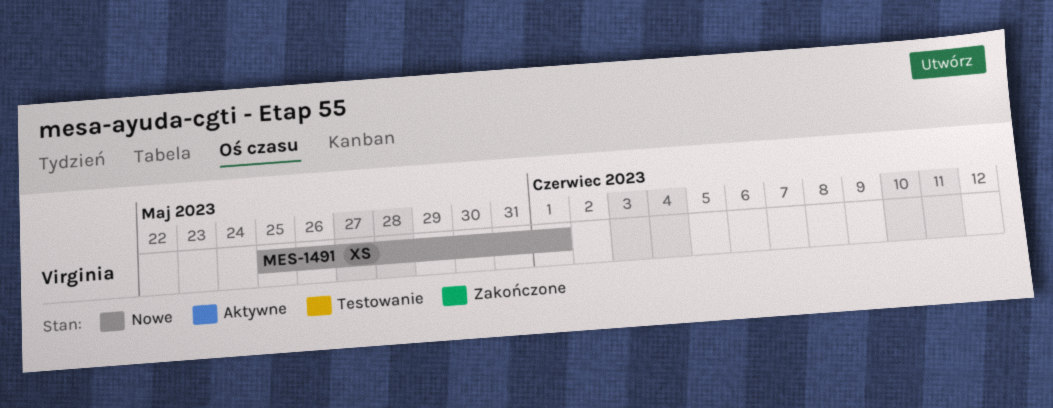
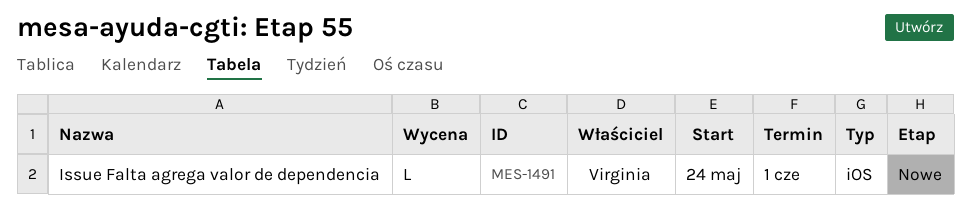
MES-1491, estimate: XS -> L
MES-1491, start: May 25 -> May 24

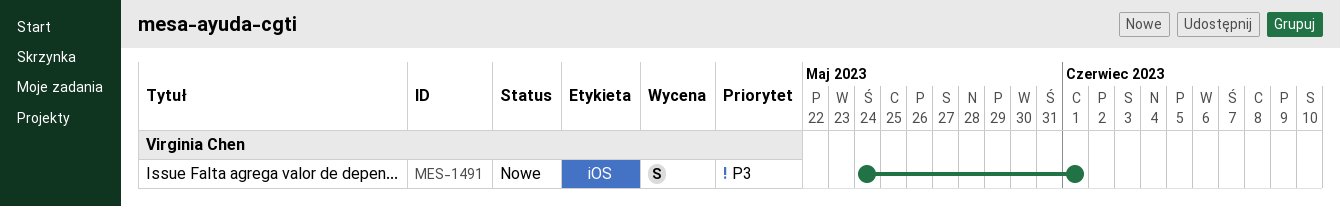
MES-1491, estimate: L -> S

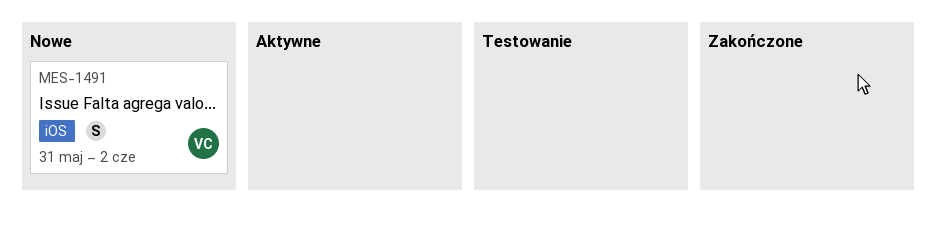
MES-1491, start: May 24 -> May 31
MES-1491, due: Jun 1 -> Jun 2

